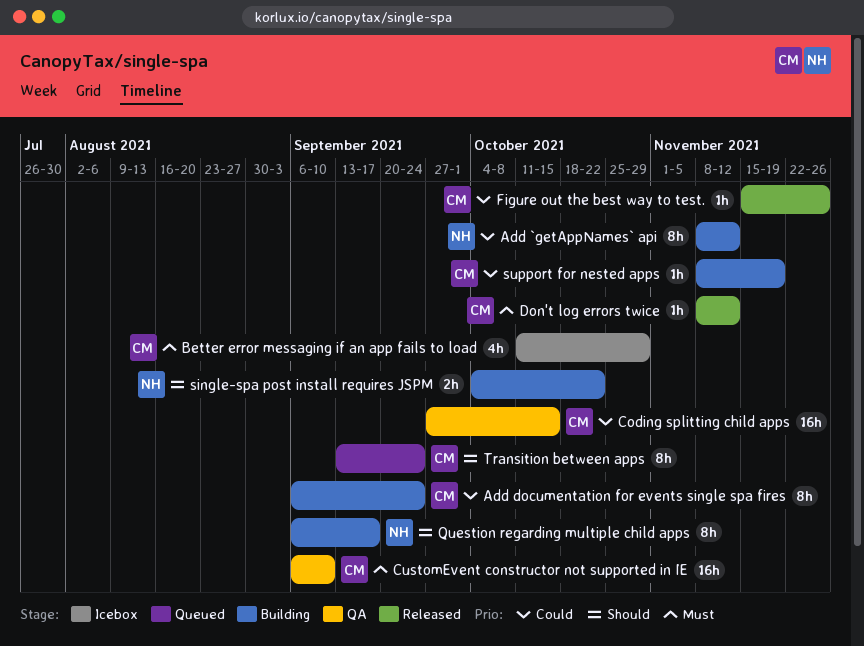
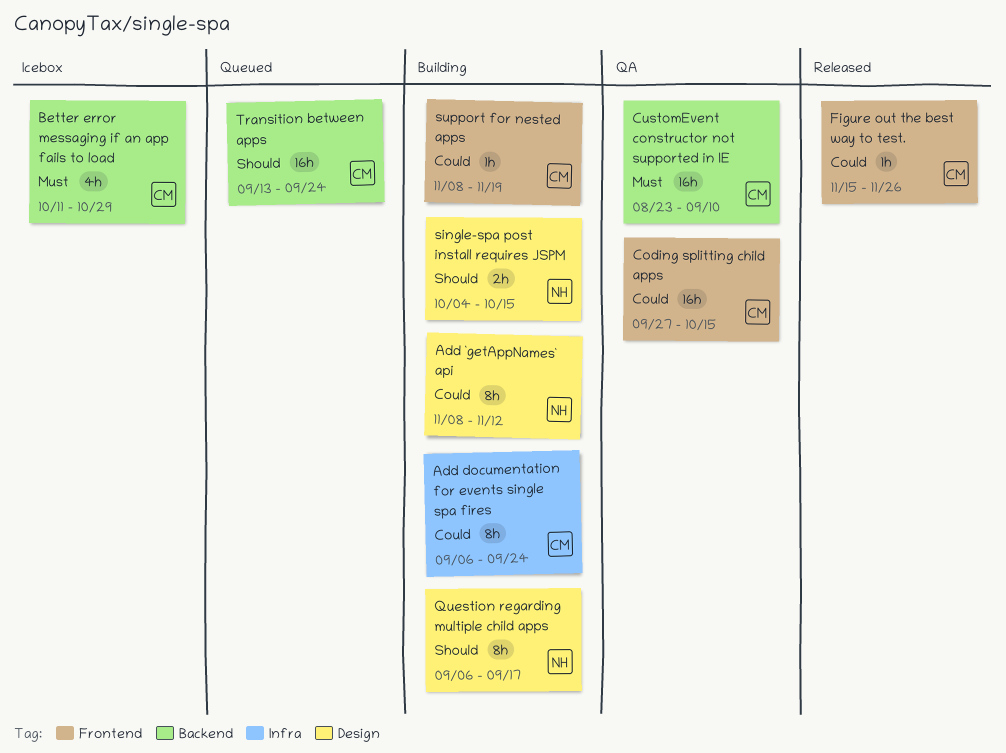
CustomEvent constructor not supported in IE, start: Sep 6 -> Aug 23
Don't log errors twice: present -> none
single-spa post install requires JSPM, due: Oct 22 -> Oct 15
Transition between apps, estimate: 8h -> 16h

